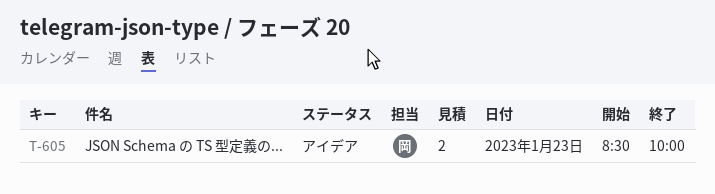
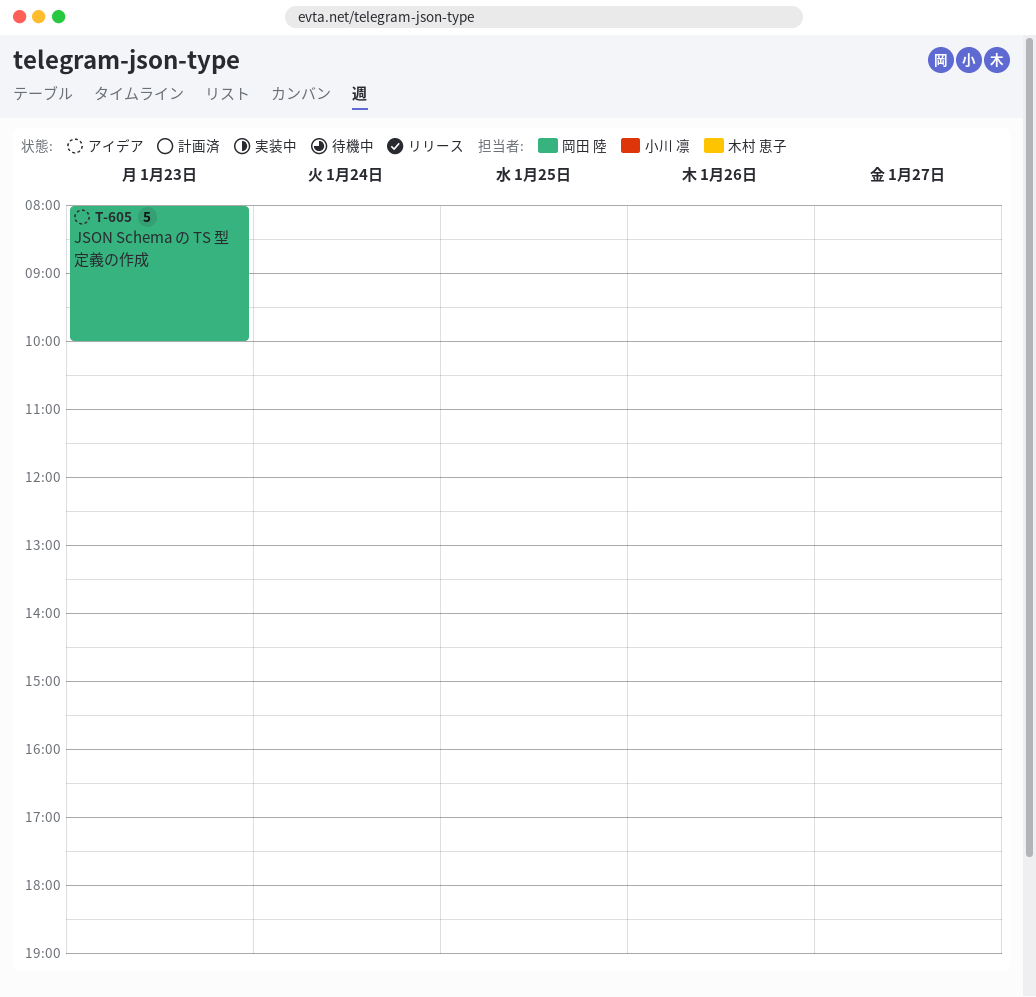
T-605, estimate: 2 -> 5
T-605, begins: 08:30 -> 08:00

